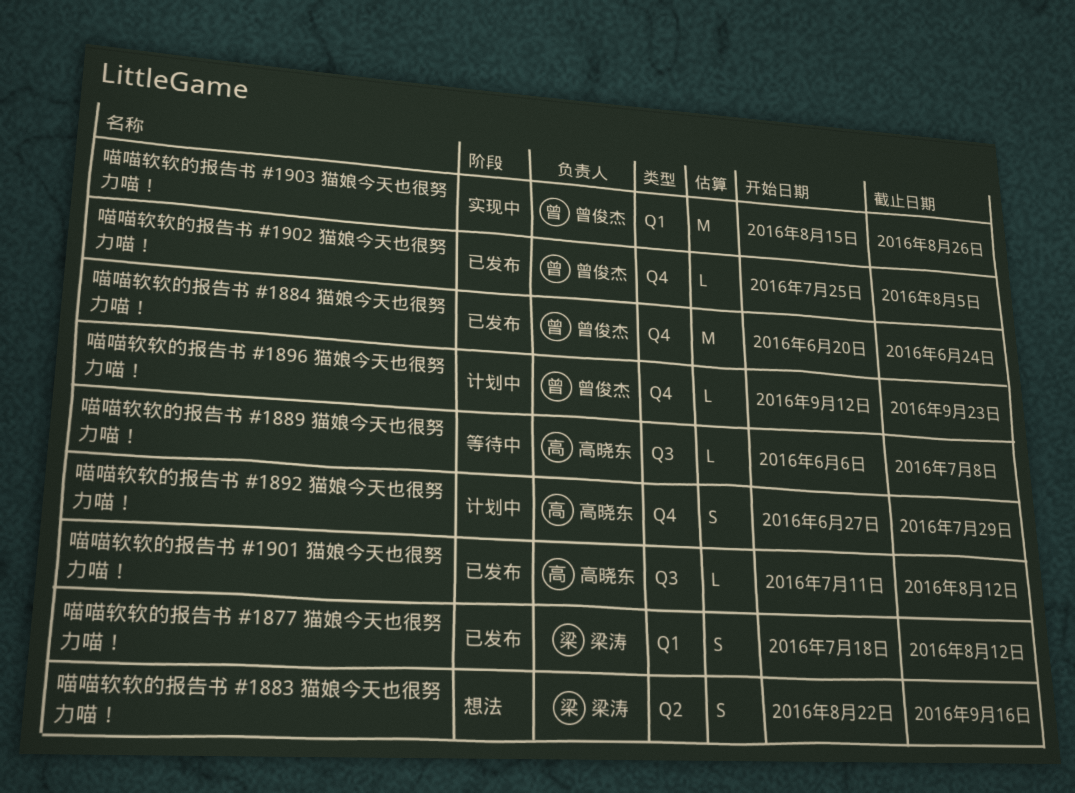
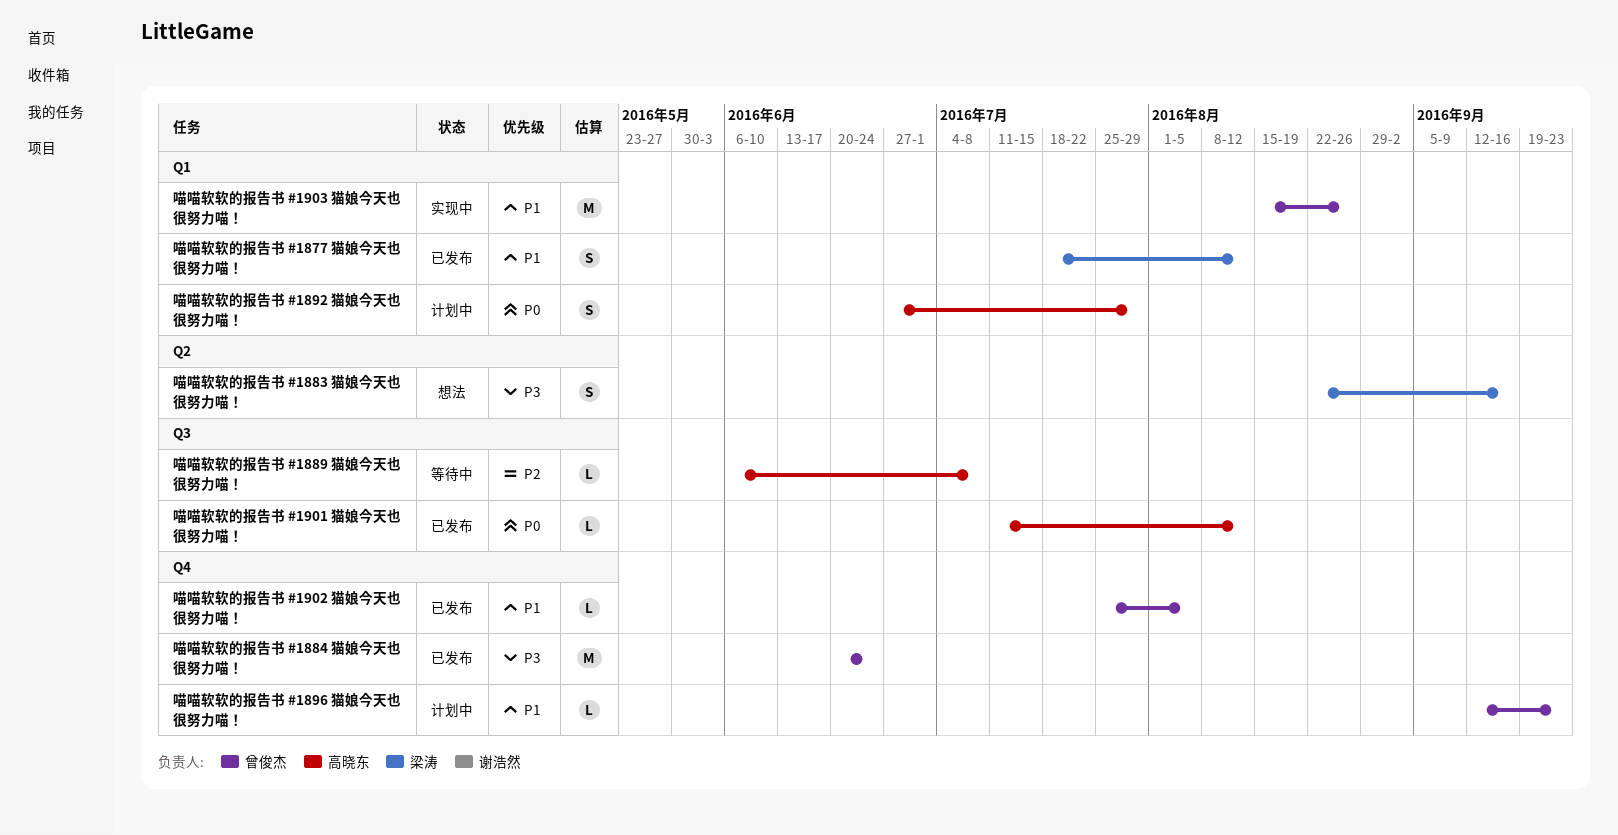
喵喵软软的报告书 #1892 猫娘今天也很努力喵！, label: Q4 -> Q1

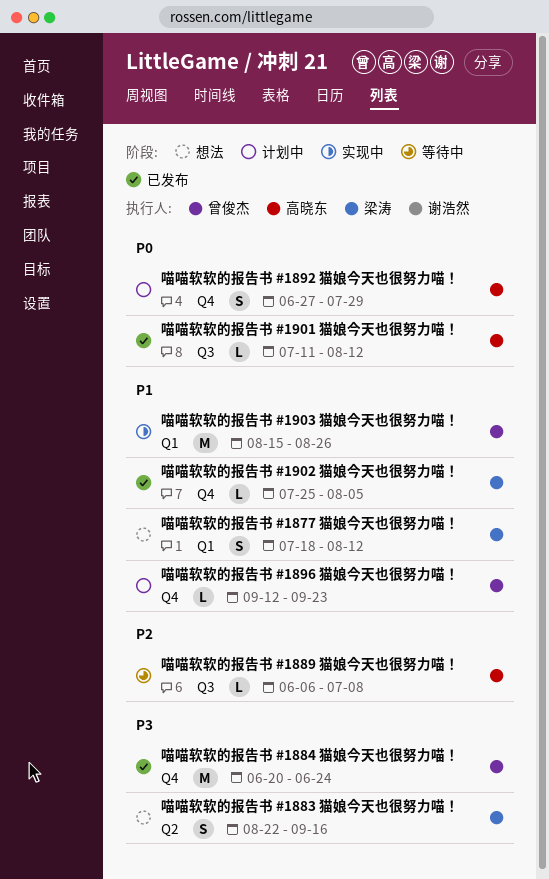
喵喵软软的报告书 #1877 猫娘今天也很努力喵！, status: 已发布 -> 想法
喵喵软软的报告书 #1892 猫娘今天也很努力喵！, label: Q1 -> Q4
喵喵软软的报告书 #1902 猫娘今天也很努力喵！, owner: 曾俊杰 -> 梁涛

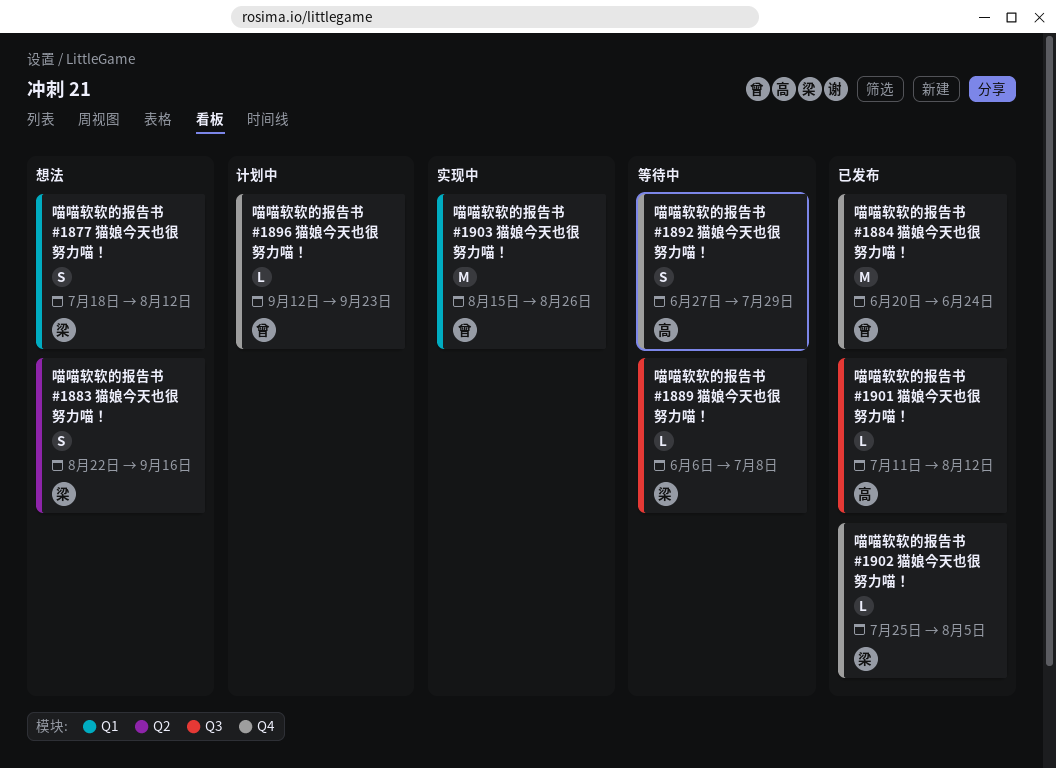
喵喵软软的报告书 #1889 猫娘今天也很努力喵！, owner: 高晓东 -> 梁涛
喵喵软软的报告书 #1892 猫娘今天也很努力喵！, status: 计划中 -> 等待中

